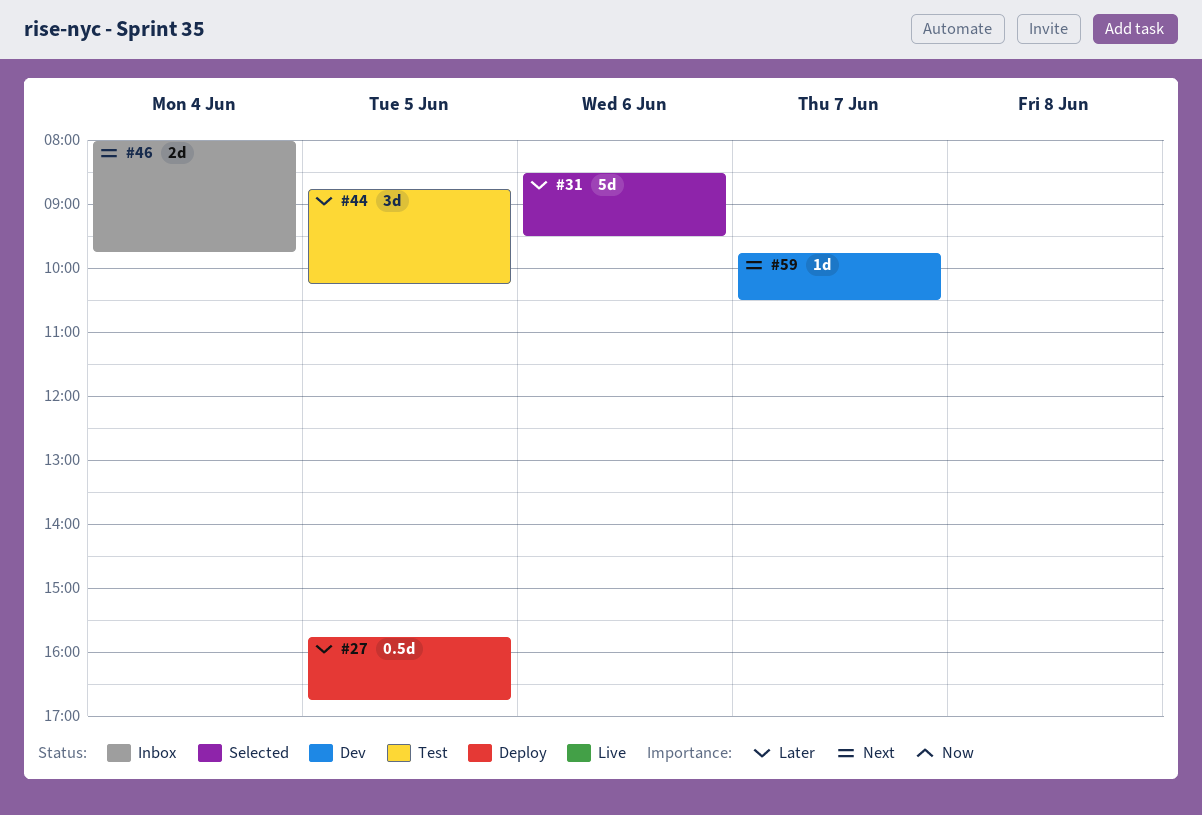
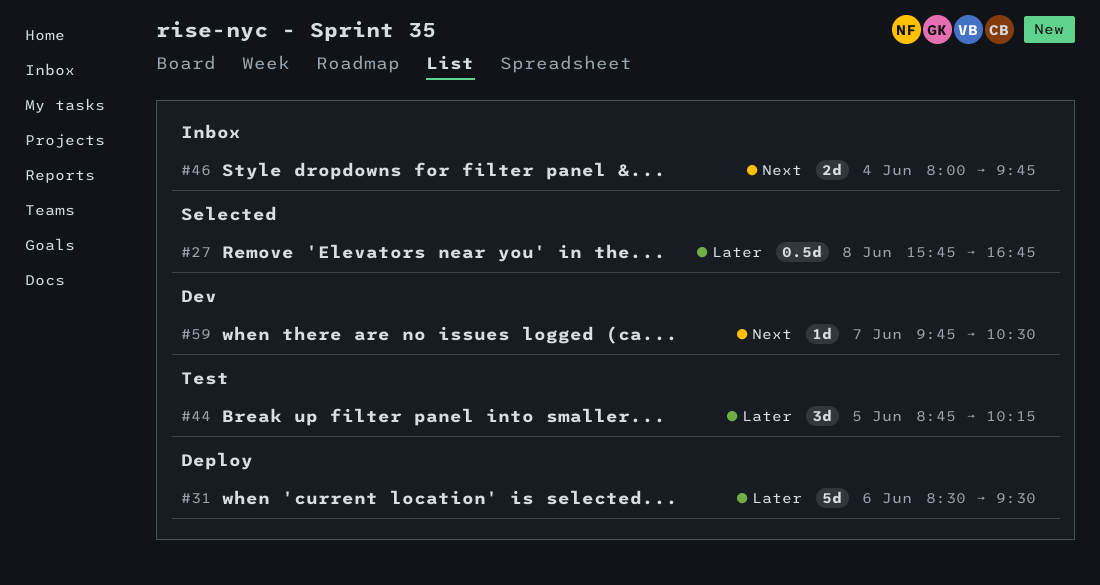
#27, status: Deploy -> Selected
#27, day: Jun 5 -> Jun 8
#31, status: Selected -> Deploy

